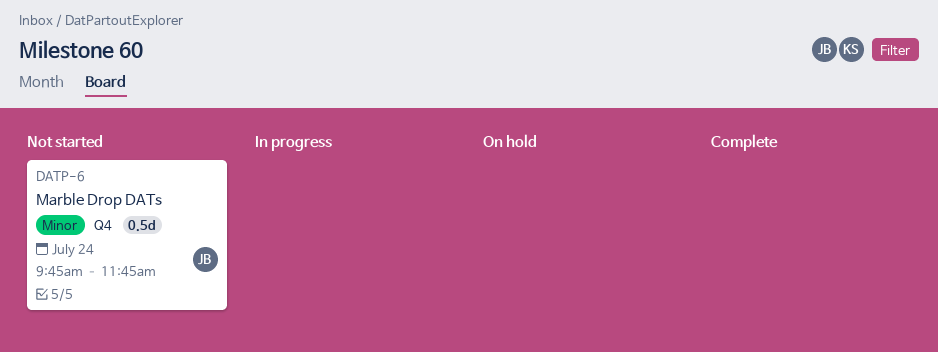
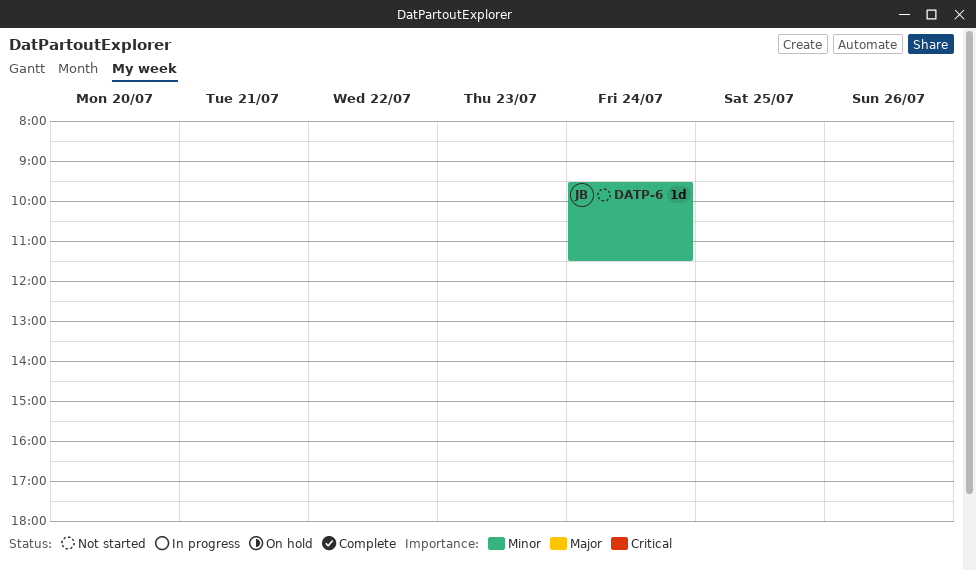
DATP-6, estimate: 0.5d -> 1d
DATP-6, begins: 09:45 -> 09:30
DATP-6, ends: 11:45 -> 11:30

